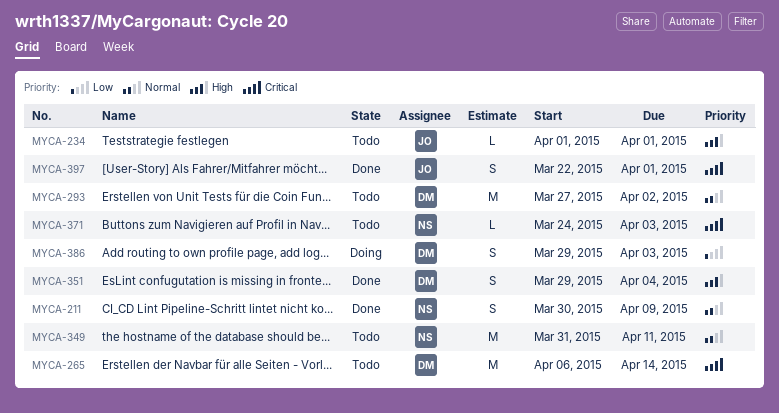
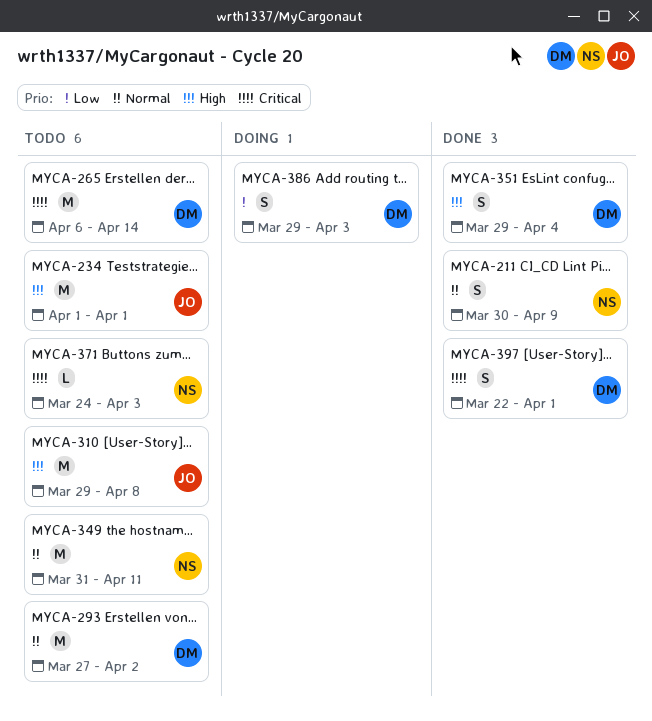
MYCA-234, estimate: L -> M
MYCA-310: none -> present
MYCA-397, owner: JO -> DM

